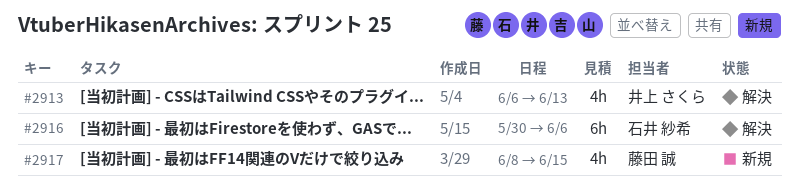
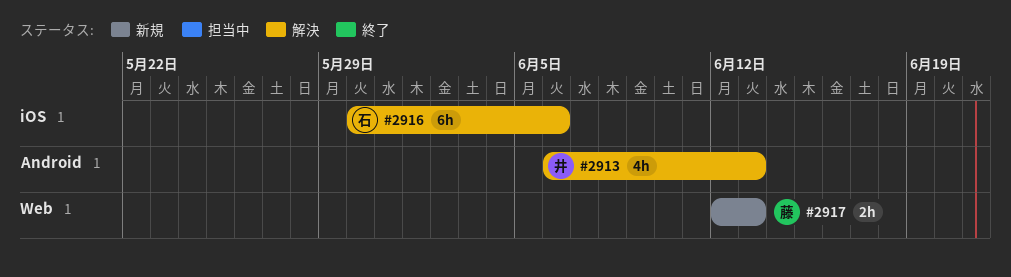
#2917, estimate: 4h -> 2h
#2917, start: Jun 8 -> Jun 12
#2917, due: Jun 15 -> Jun 13

